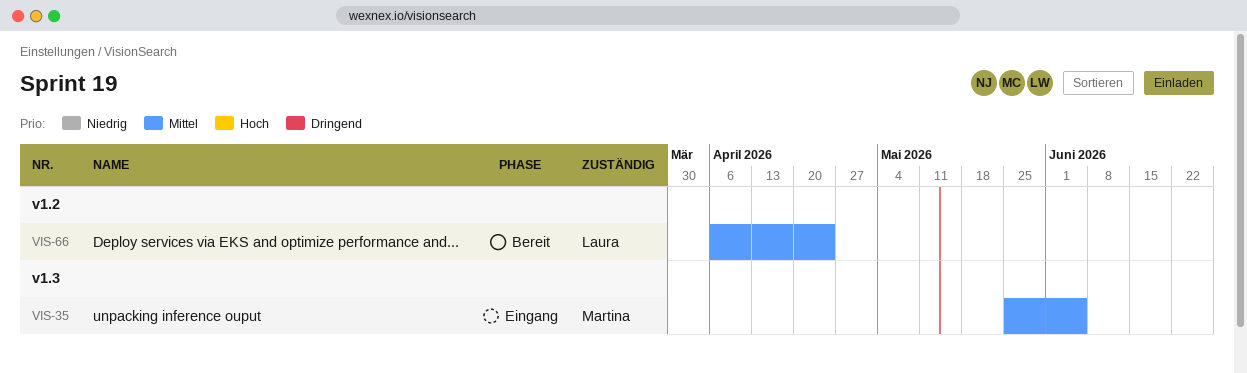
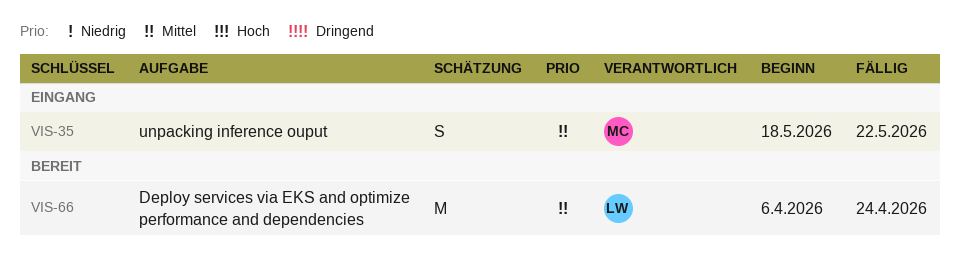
VIS-35, start: May 25 -> May 18
VIS-35, due: Jun 5 -> May 22

